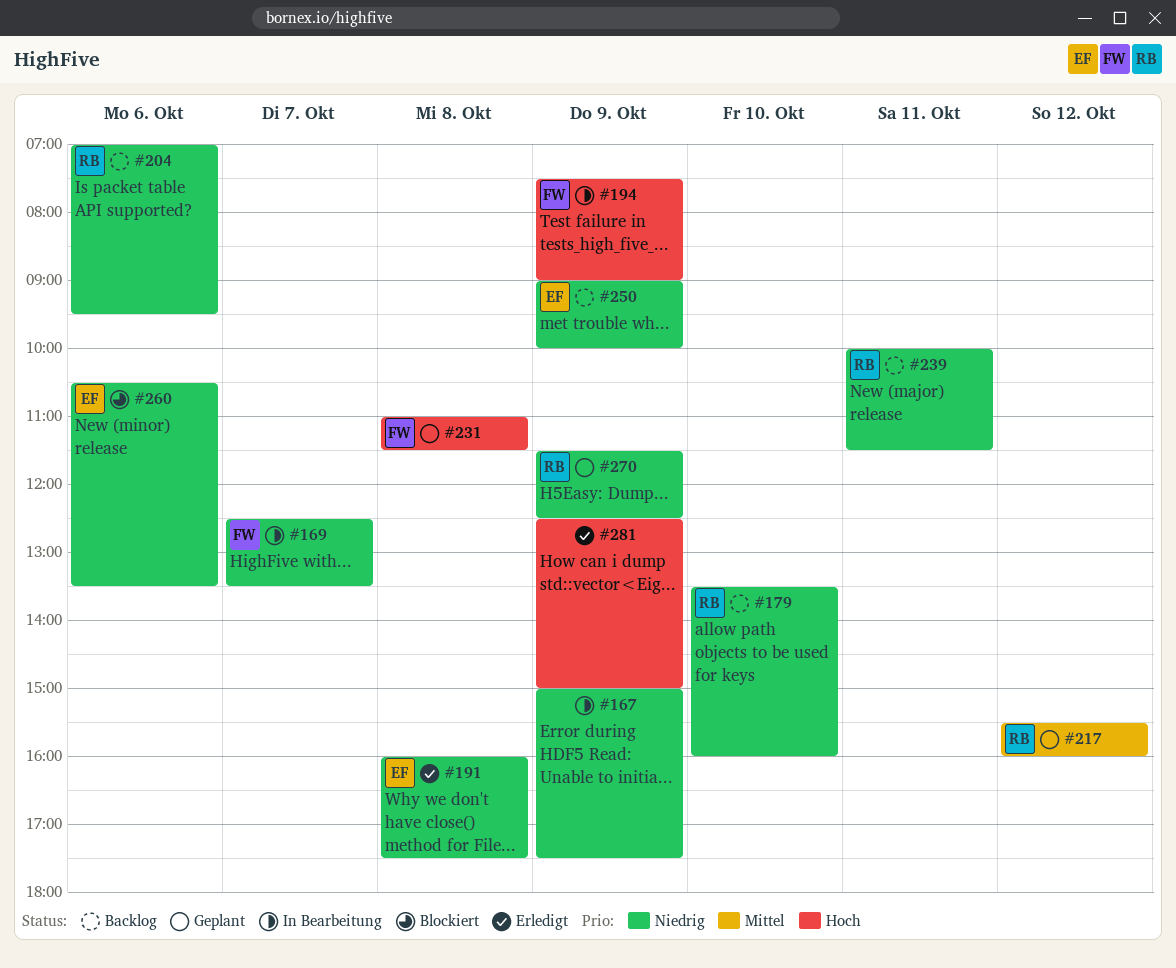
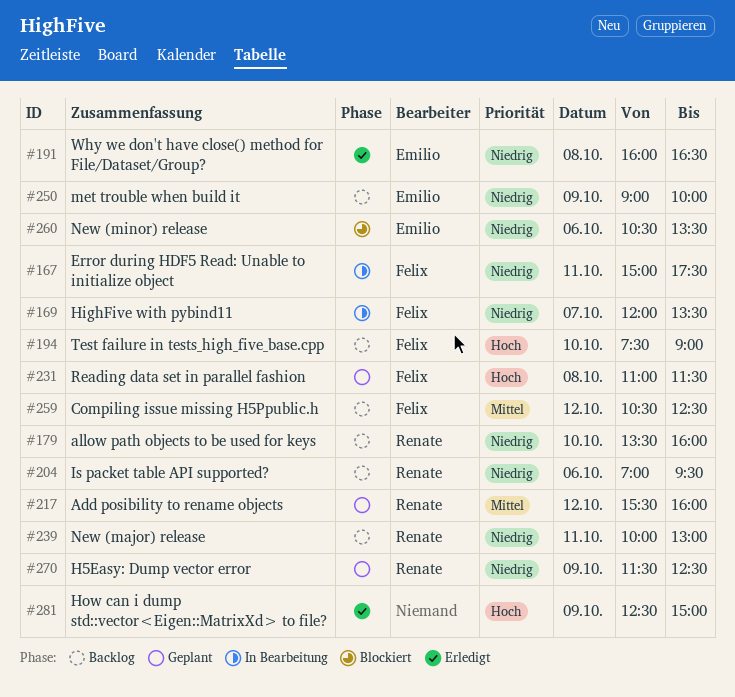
#167, owner: none -> Felix
#167, day: Oct 9 -> Oct 11
#169, begins: 12:30 -> 12:00
#191, ends: 17:30 -> 16:30
#194, status: In Bearbeitung -> Backlog
#194, day: Oct 9 -> Oct 10
#239, ends: 11:30 -> 13:00
#259: none -> present

